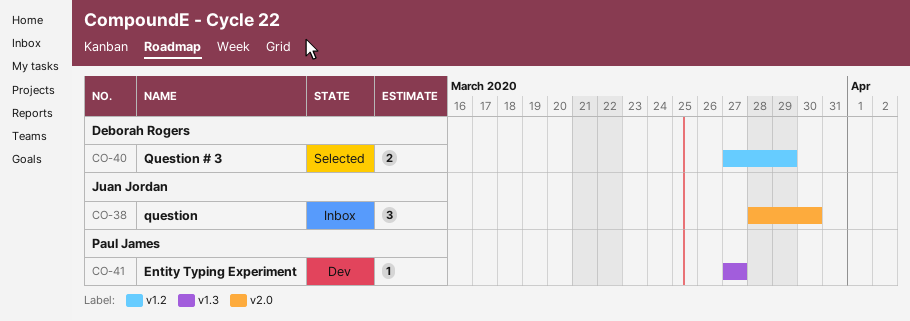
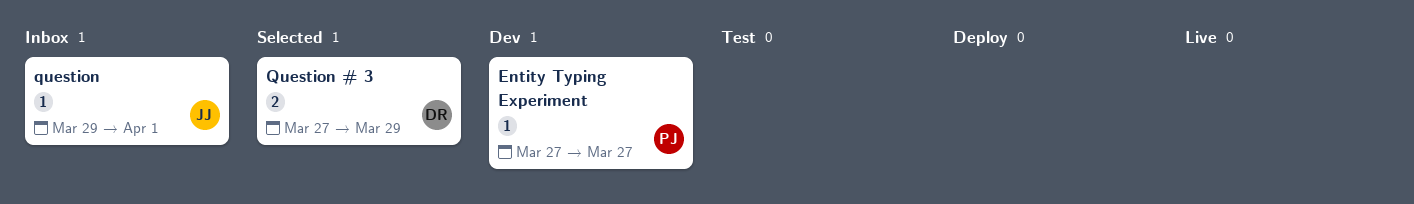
question, estimate: 3 -> 1
question, start: Mar 28 -> Mar 29
question, due: Mar 30 -> Apr 1

